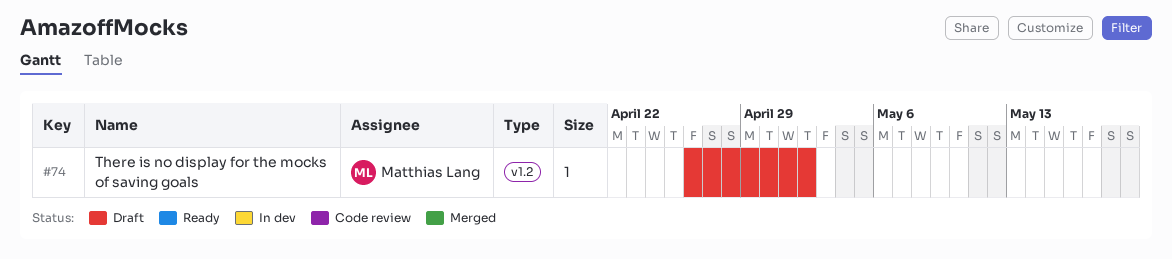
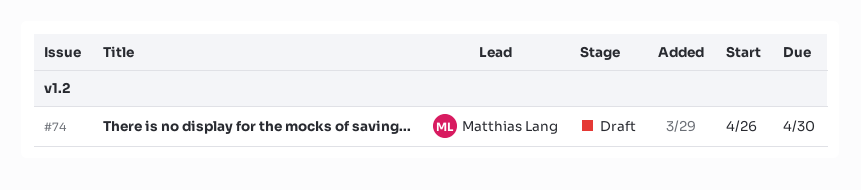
#74, due: May 2 -> Apr 30

